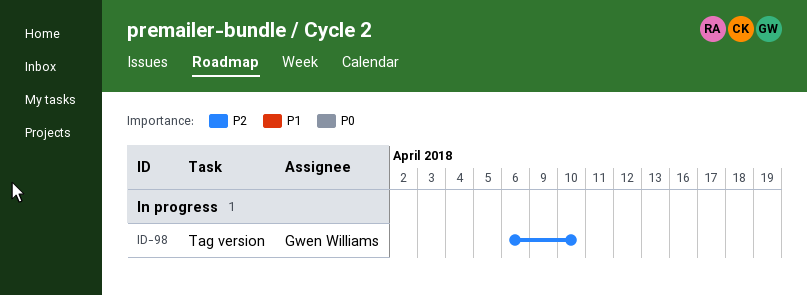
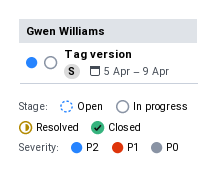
Tag version, start: Apr 6 -> Apr 5
Tag version, due: Apr 10 -> Apr 9

